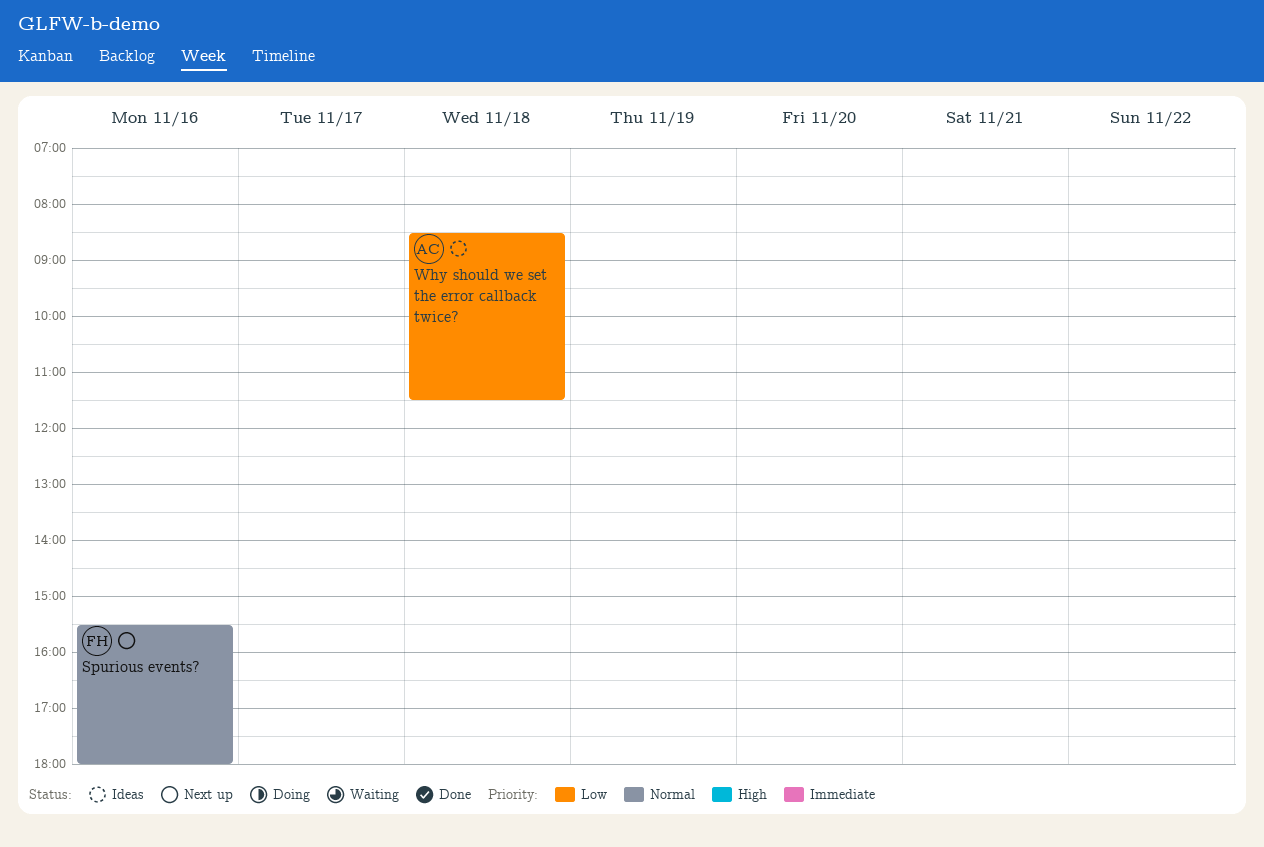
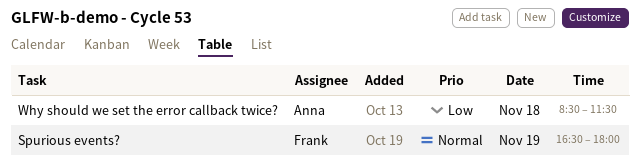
Spurious events?, day: Nov 16 -> Nov 19
Spurious events?, begins: 15:30 -> 16:30

